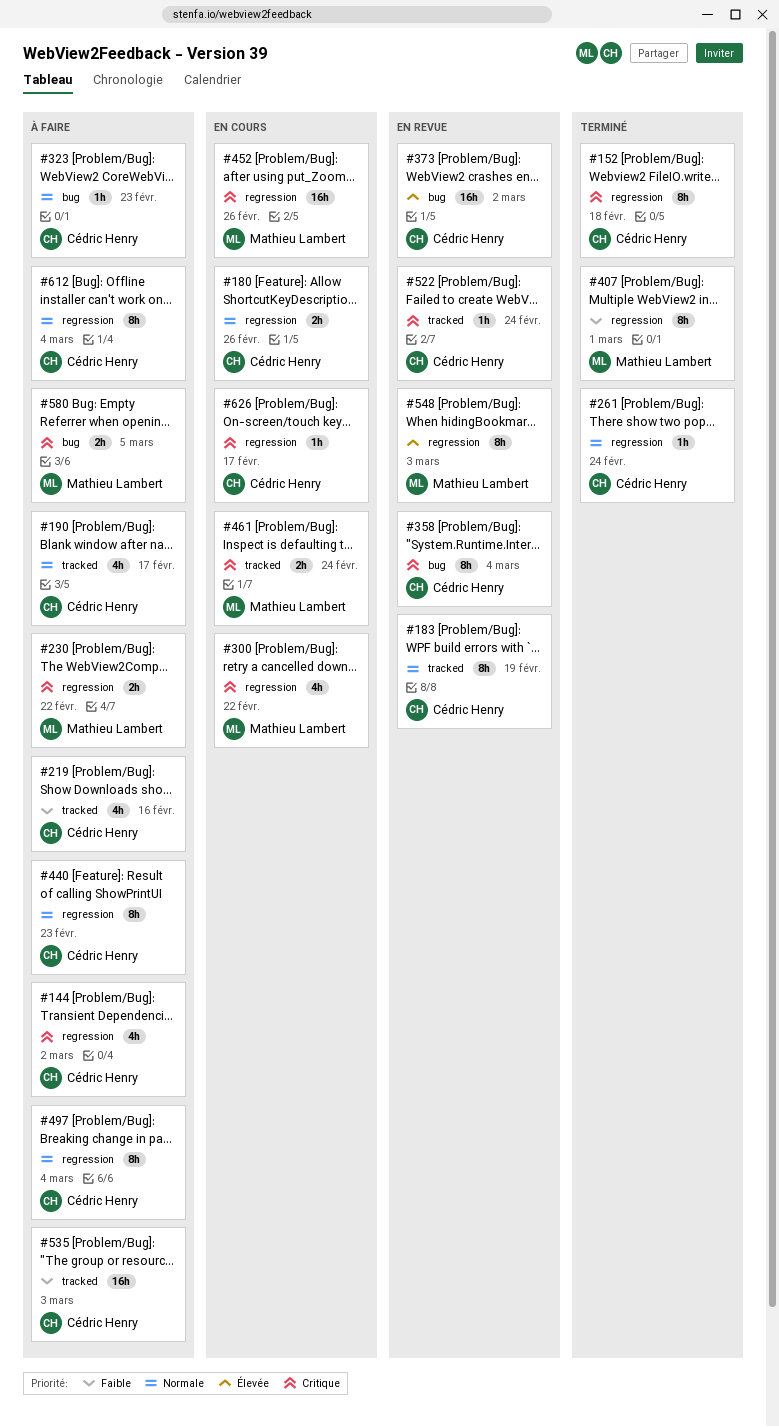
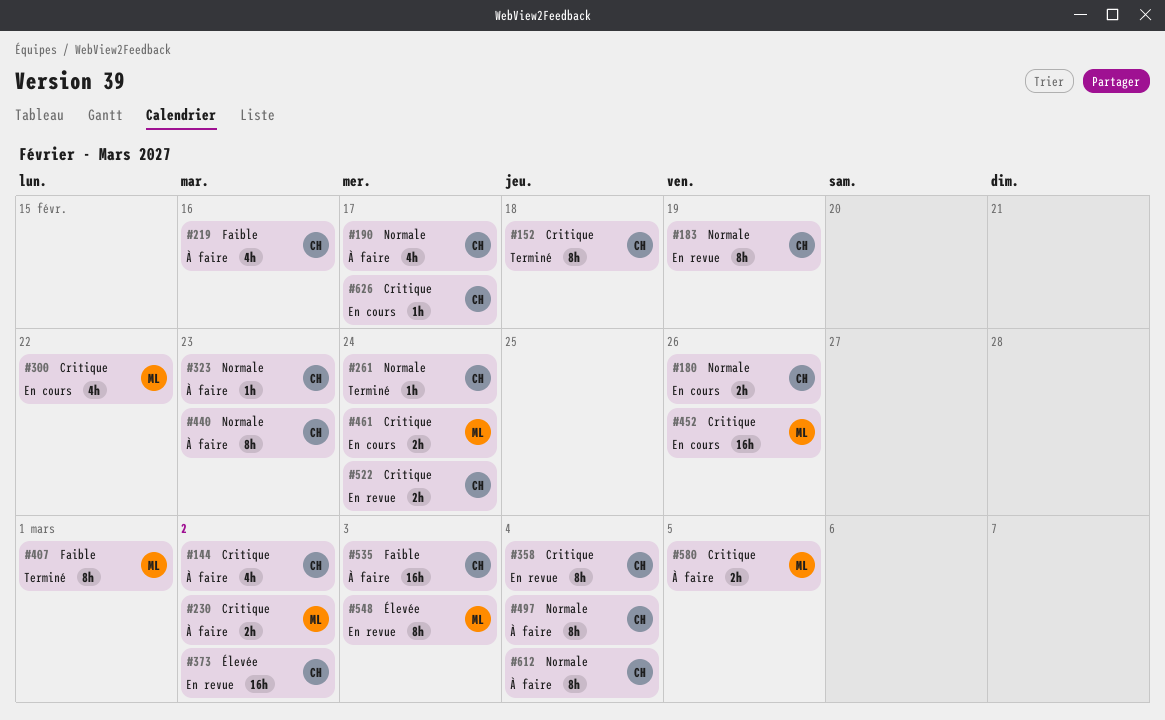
#230, due: Feb 22 -> Mar 2
#522, estimate: 1h -> 2h

